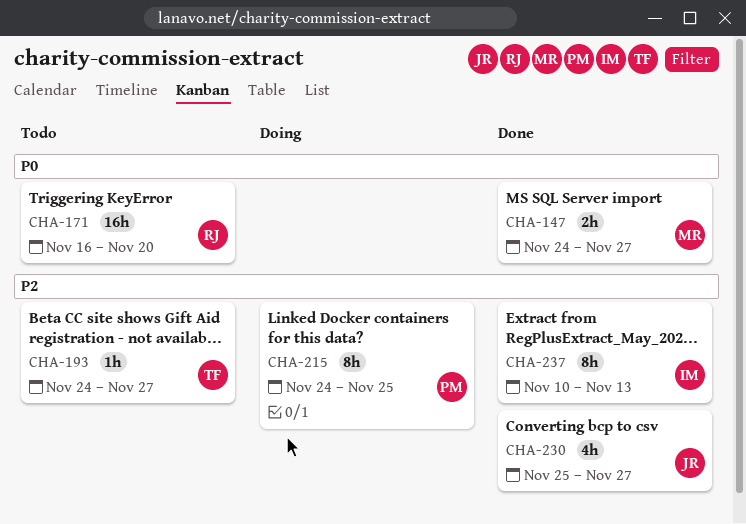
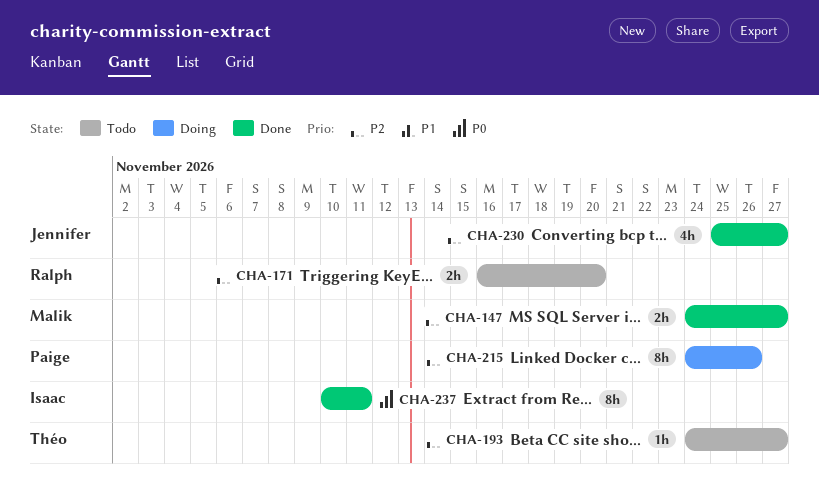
CHA-147, priority: P0 -> P2
CHA-171, priority: P0 -> P2
CHA-171, estimate: 16h -> 2h
CHA-215, due: Nov 25 -> Nov 26
CHA-237, priority: P2 -> P0
CHA-237, due: Nov 13 -> Nov 11

